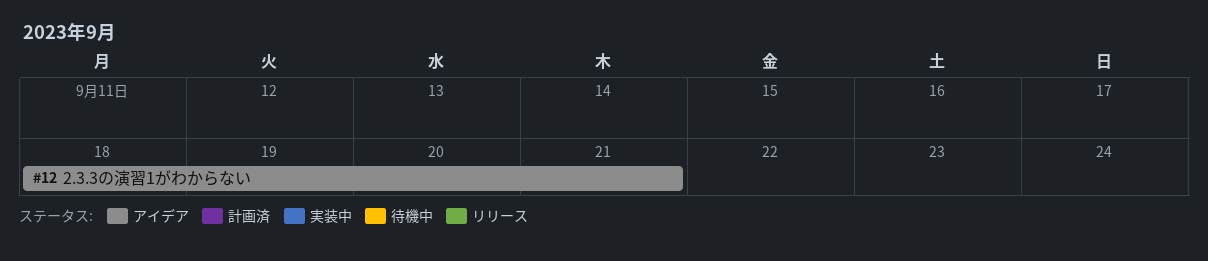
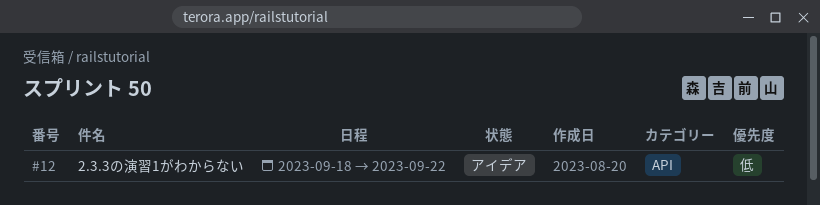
#12, due: Sep 21 -> Sep 22

